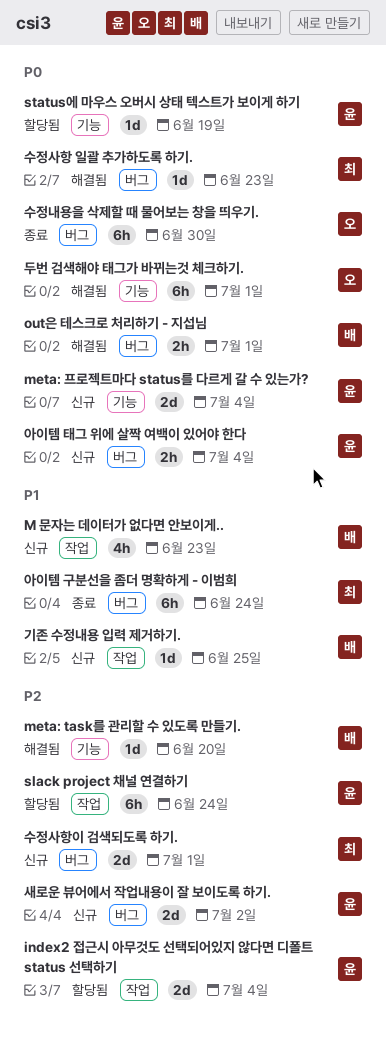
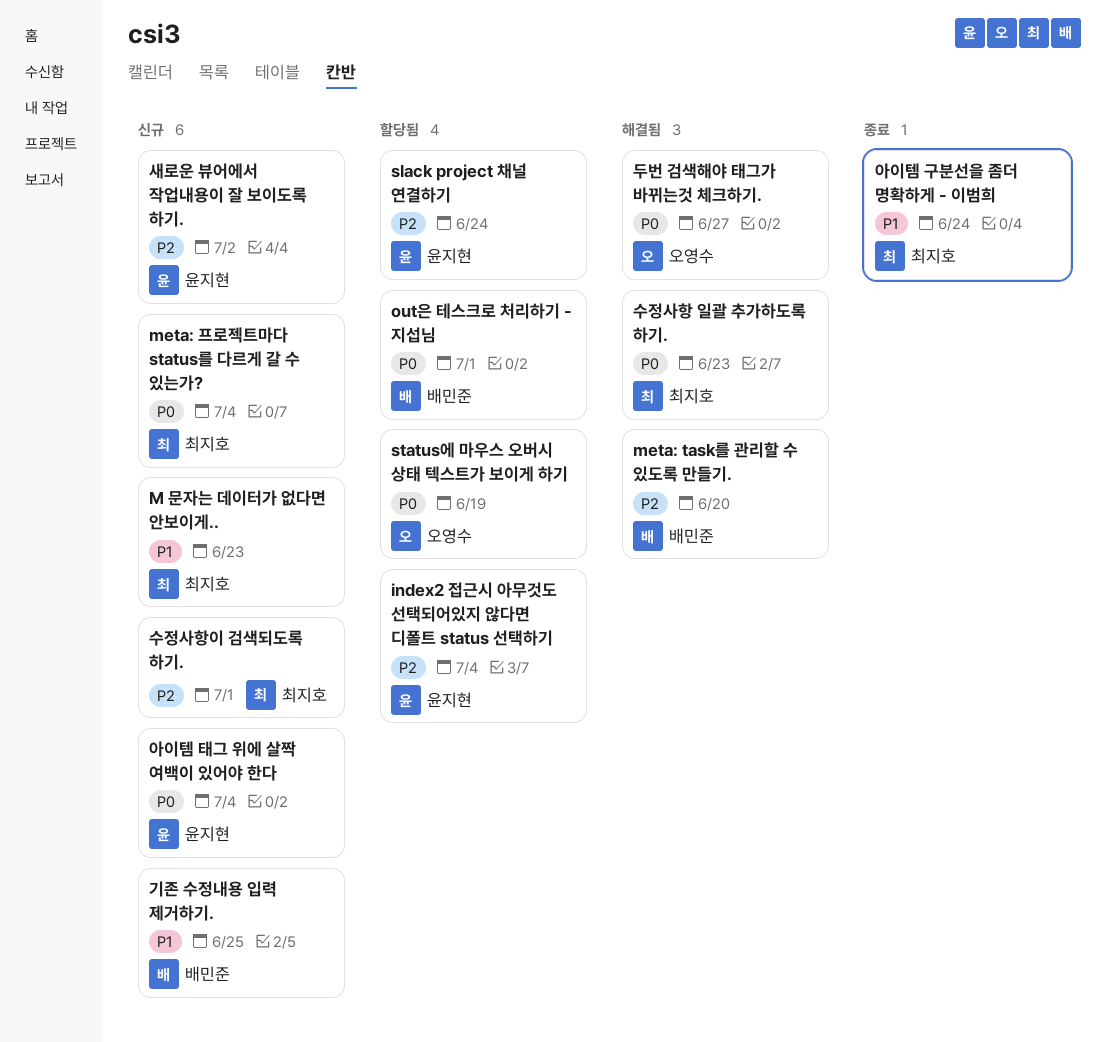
M 문자는 데이터가 없다면 안보이게.., owner: 배민준 -> 최지호
meta: 프로젝트마다 status를 다르게 갈 수 있는가?, owner: 윤지현 -> 최지호
out은 테스크로 처리하기 - 지섭님, status: 해결됨 -> 할당됨
status에 마우스 오버시 상태 텍스트가 보이게 하기, owner: 윤지현 -> 오영수
두번 검색해야 태그가 바뀌는것 체크하기., due: Jul 1 -> Jun 27
수정내용을 삭제할 때 물어보는 창을 띄우기.: present -> none

